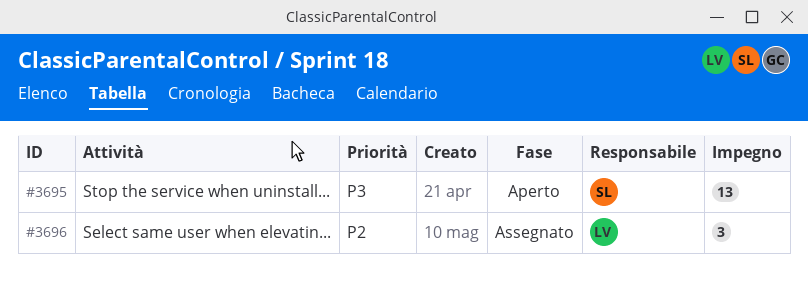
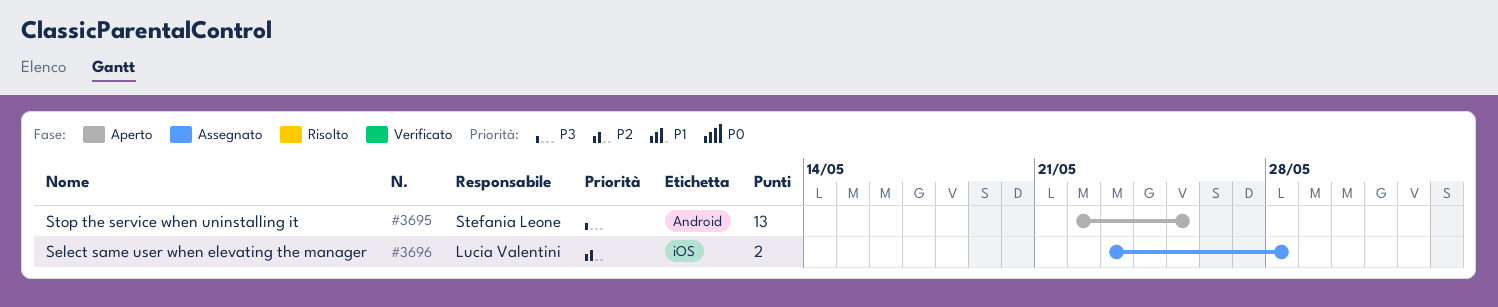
#3696, estimate: 3 -> 2

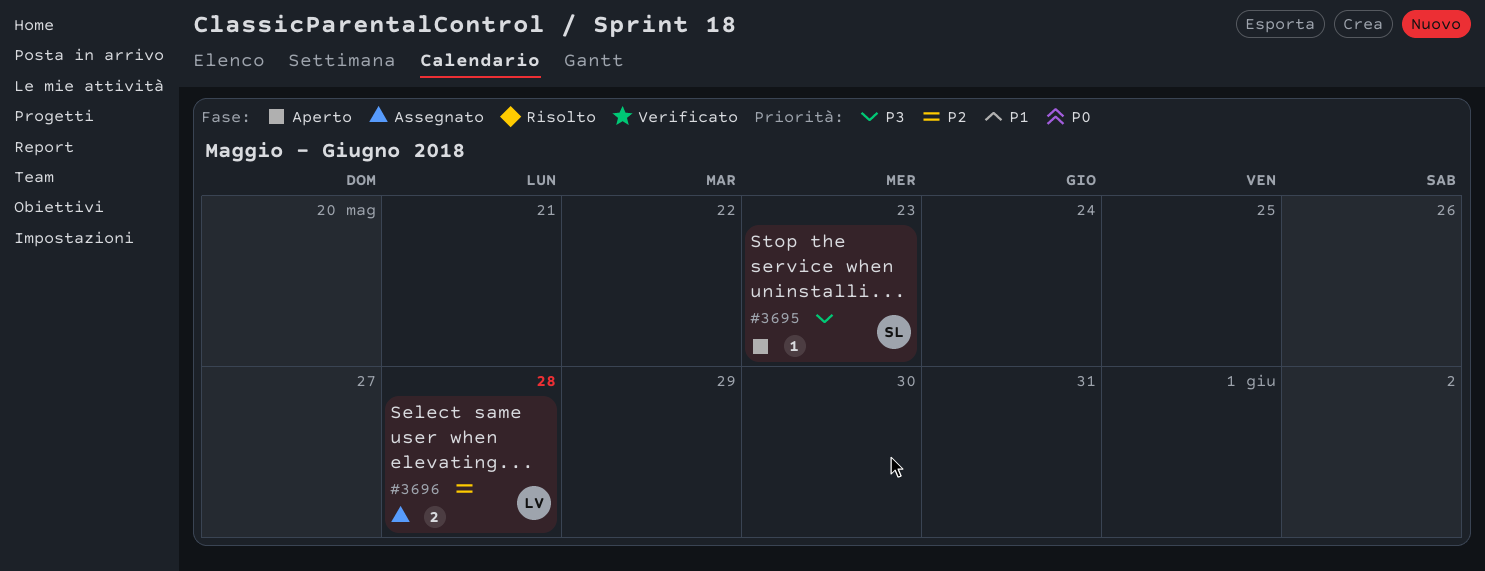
#3695, estimate: 13 -> 1
#3695, due: May 25 -> May 23

